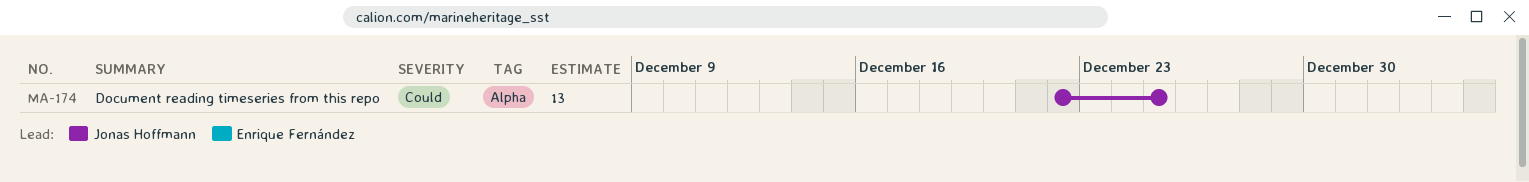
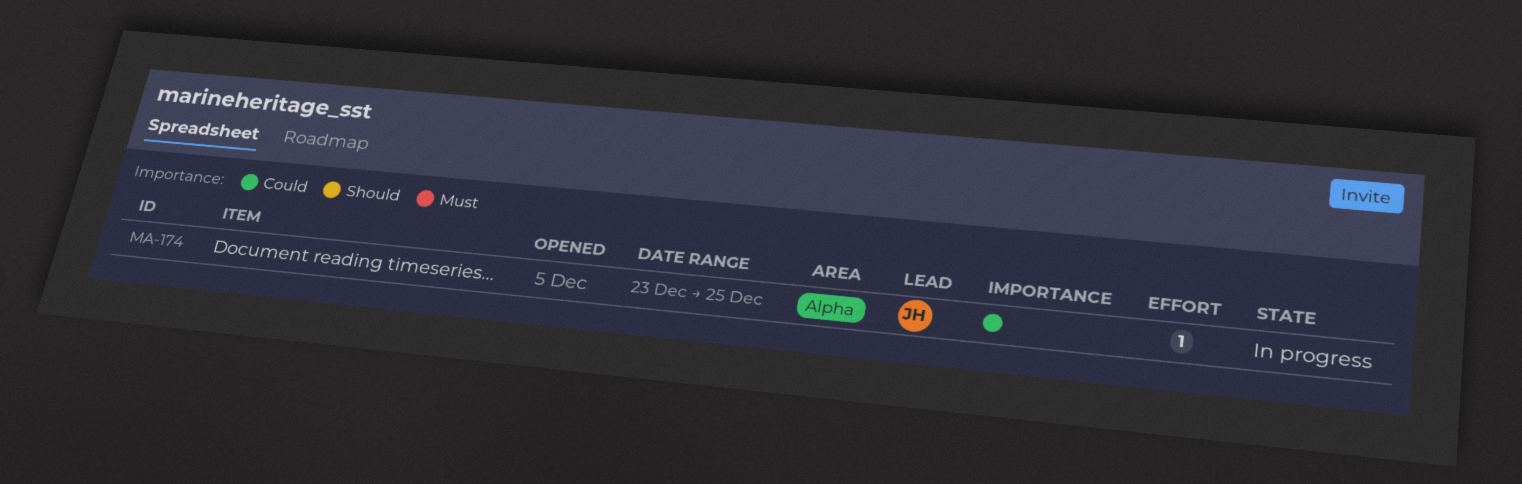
MA-174, estimate: 13 -> 1
MA-174, start: Dec 22 -> Dec 23

